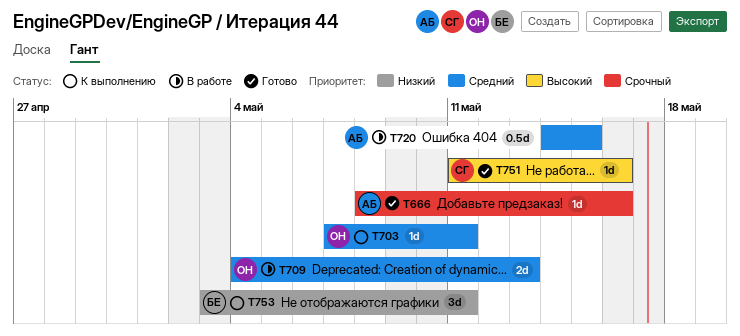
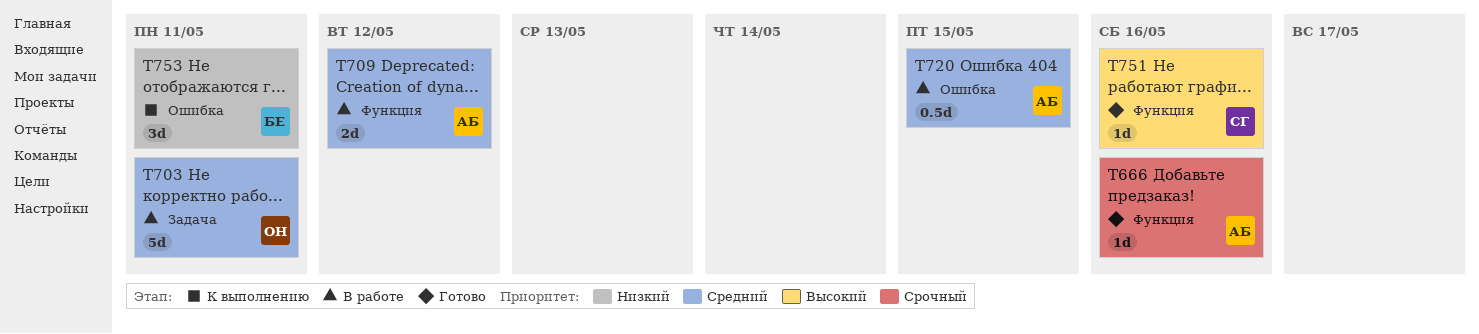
T703, status: К выполнению -> В работе
T703, estimate: 1d -> 5d
T709, owner: ОН -> АБ
T709, due: May 13 -> May 12

